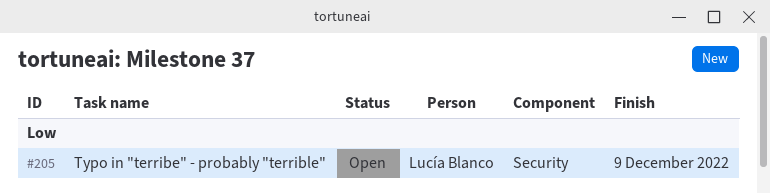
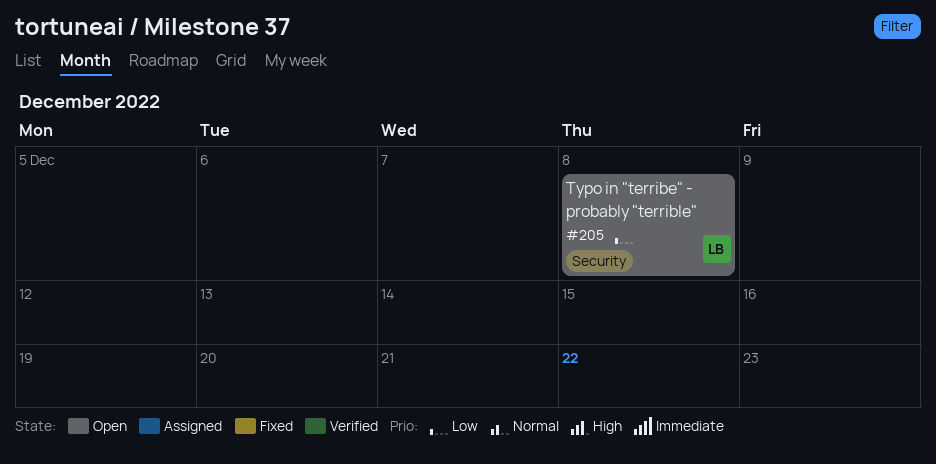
#205, due: Dec 9 -> Dec 8

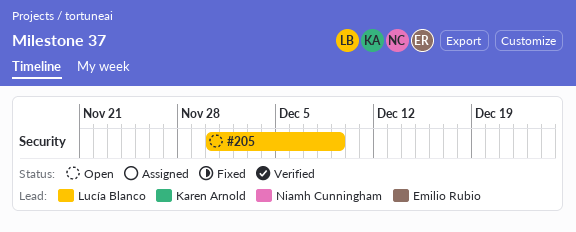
#205, due: Dec 8 -> Dec 9

